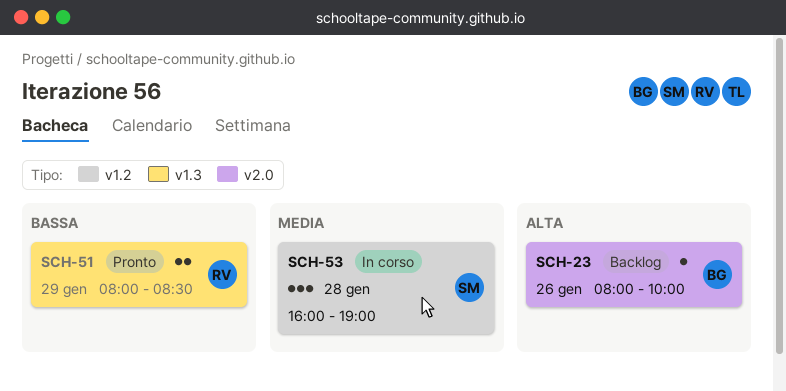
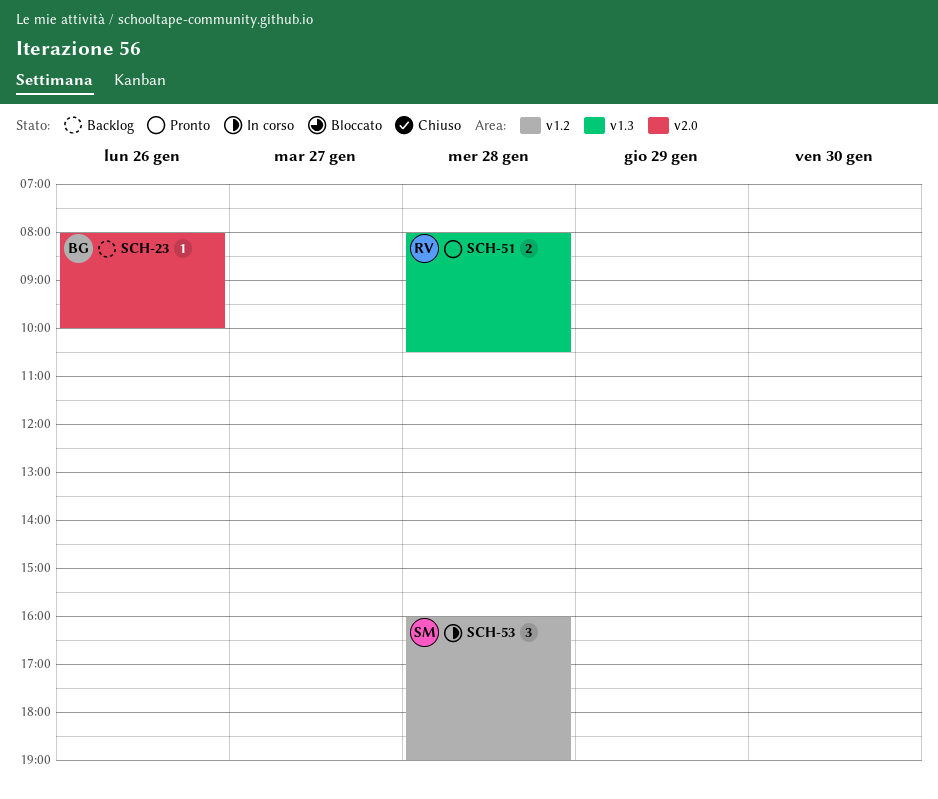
SCH-51, day: Jan 29 -> Jan 28
SCH-51, ends: 08:30 -> 10:30

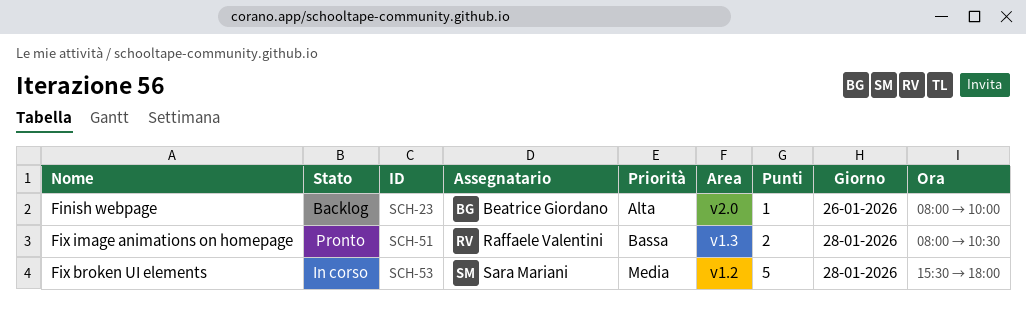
SCH-53, estimate: 3 -> 5
SCH-53, begins: 16:00 -> 15:30
SCH-53, ends: 19:00 -> 18:00

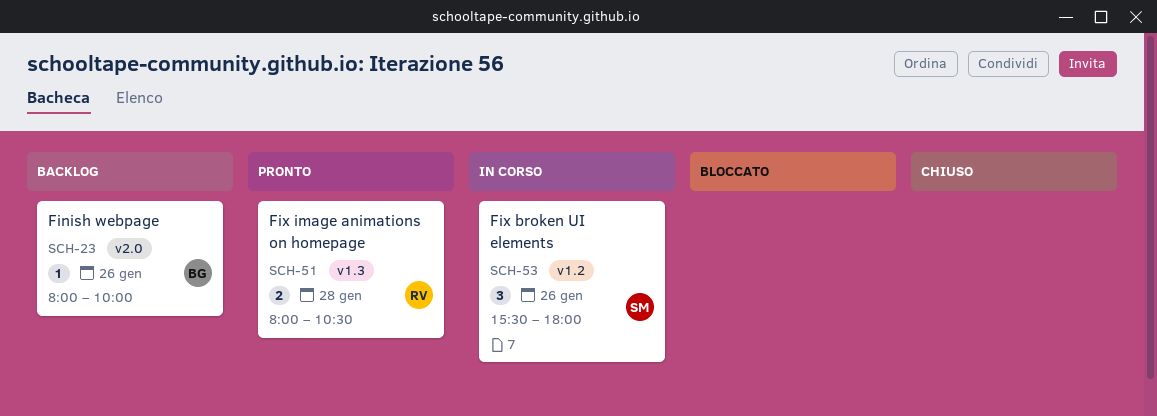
SCH-53, estimate: 5 -> 3
SCH-53, day: Jan 28 -> Jan 26

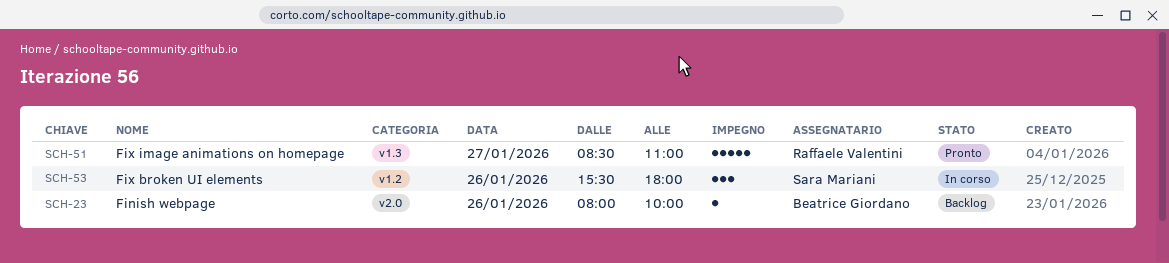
SCH-51, estimate: 2 -> 5
SCH-51, day: Jan 28 -> Jan 27
SCH-51, begins: 08:00 -> 08:30
SCH-51, ends: 10:30 -> 11:00

